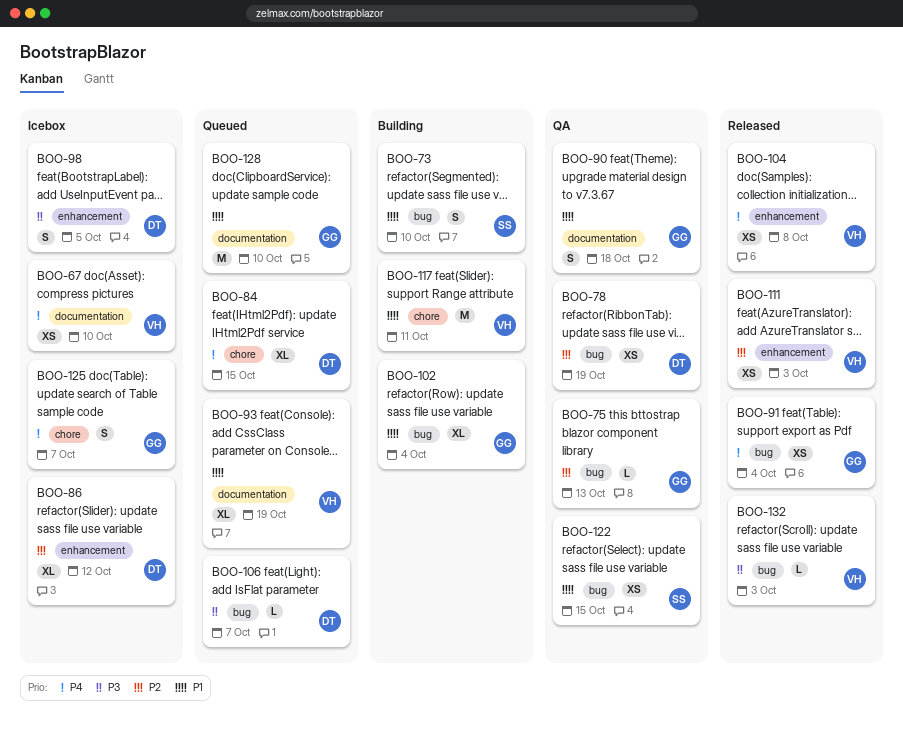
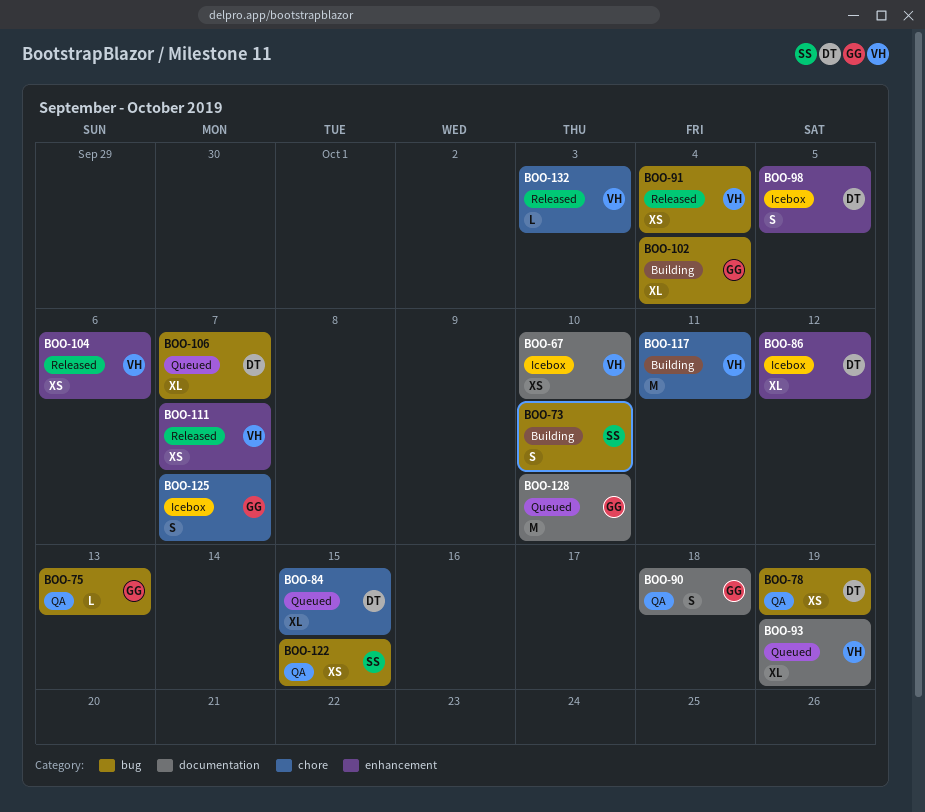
BOO-91, owner: GG -> VH
BOO-104, due: Oct 8 -> Oct 6
BOO-106, estimate: L -> XL
BOO-111, due: Oct 3 -> Oct 7
BOO-132, label: bug -> chore

